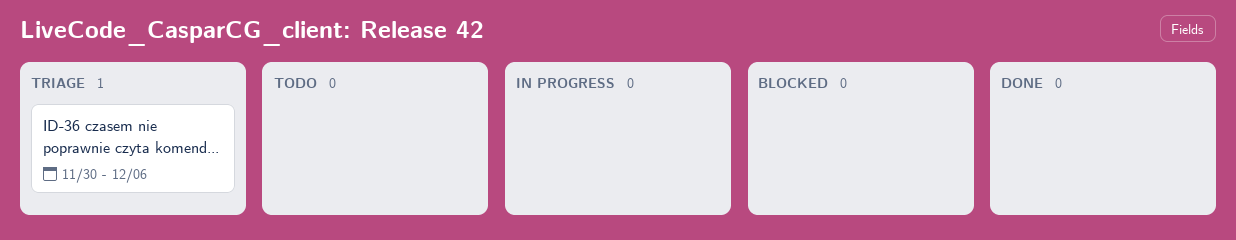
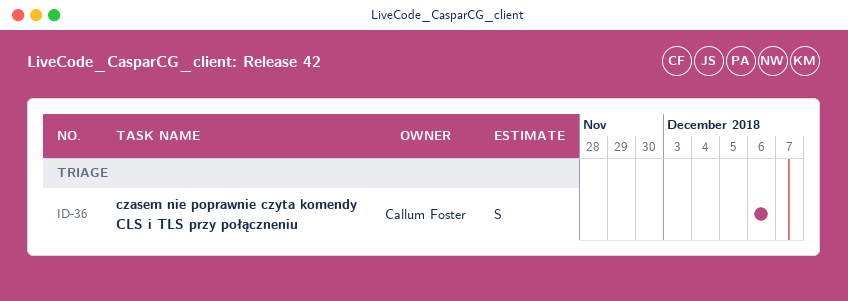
ID-36, start: Nov 30 -> Dec 6

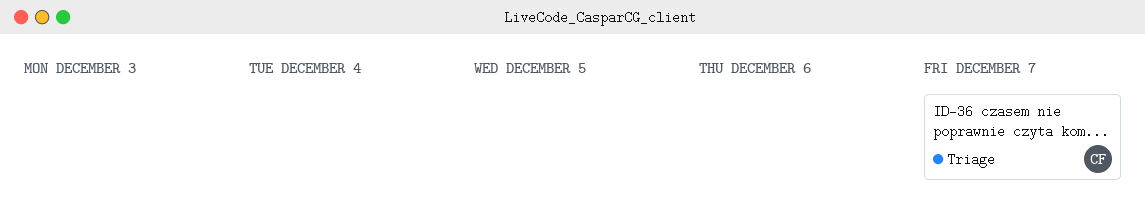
ID-36, due: Dec 6 -> Dec 7

